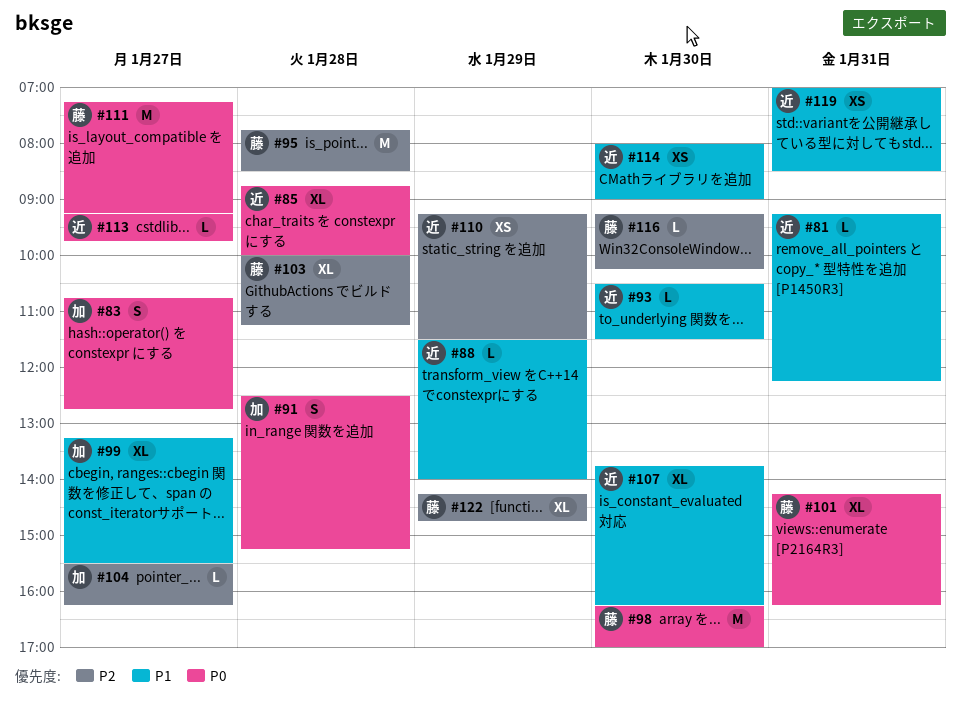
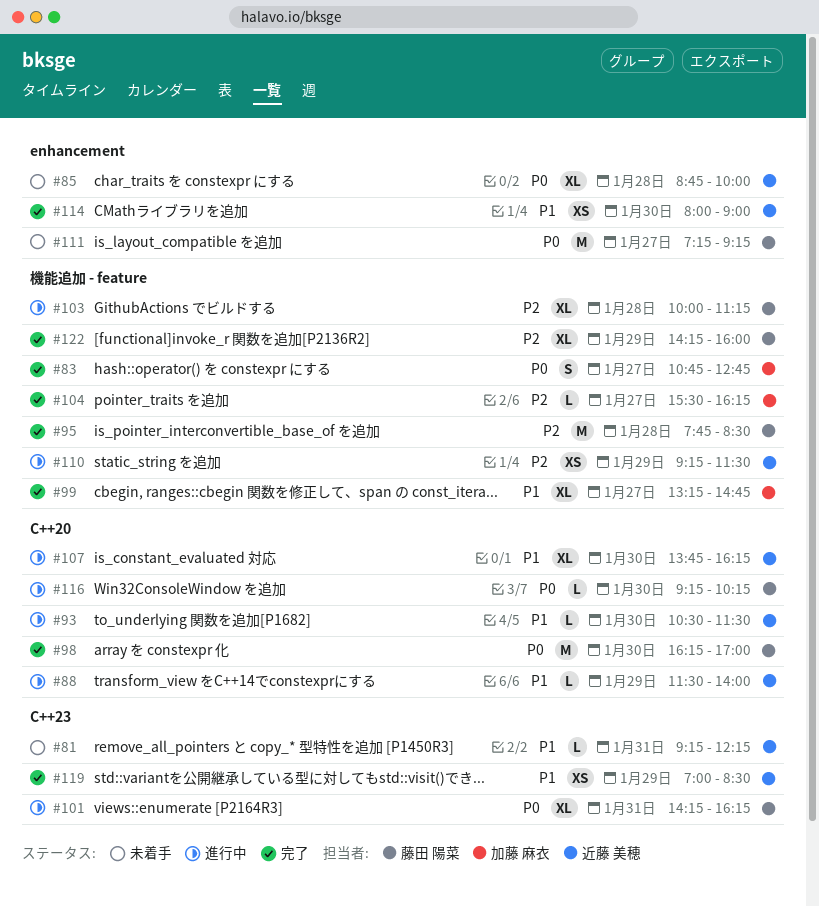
#91: present -> none
#99, ends: 15:30 -> 14:45
#113: present -> none
#116, priority: P2 -> P0
#119, day: Jan 31 -> Jan 29
#122, ends: 14:45 -> 16:00

